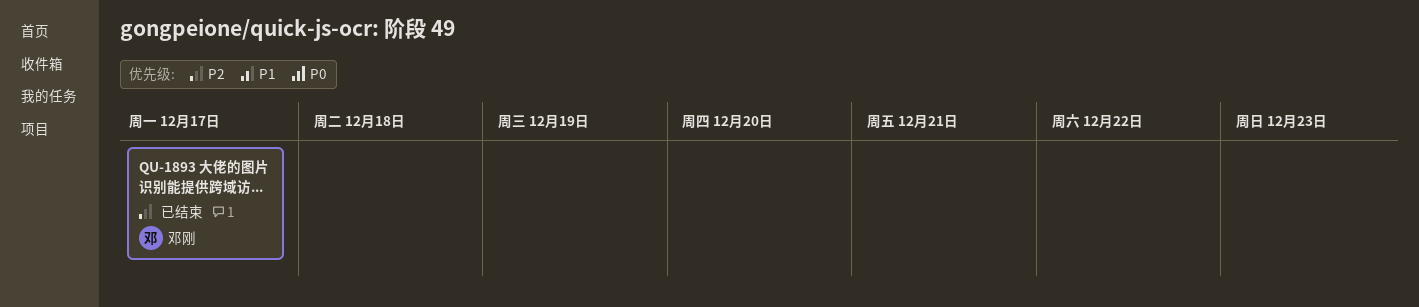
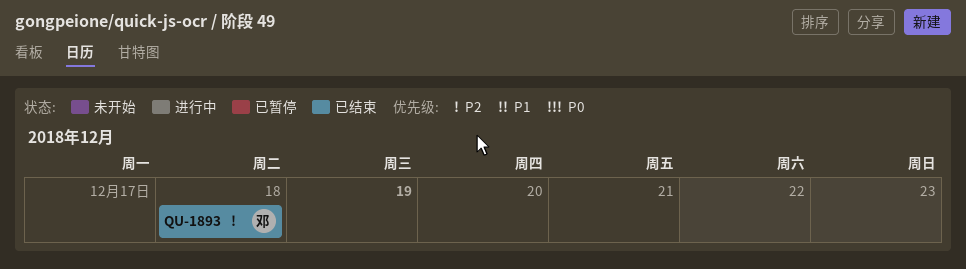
QU-1893, due: Dec 17 -> Dec 18

